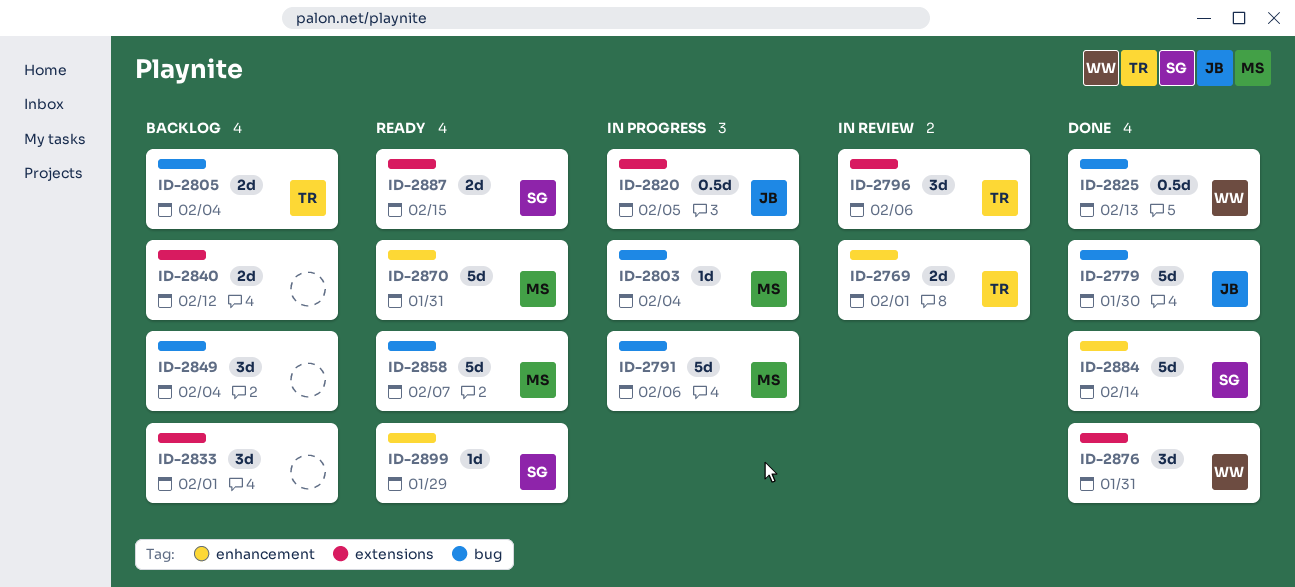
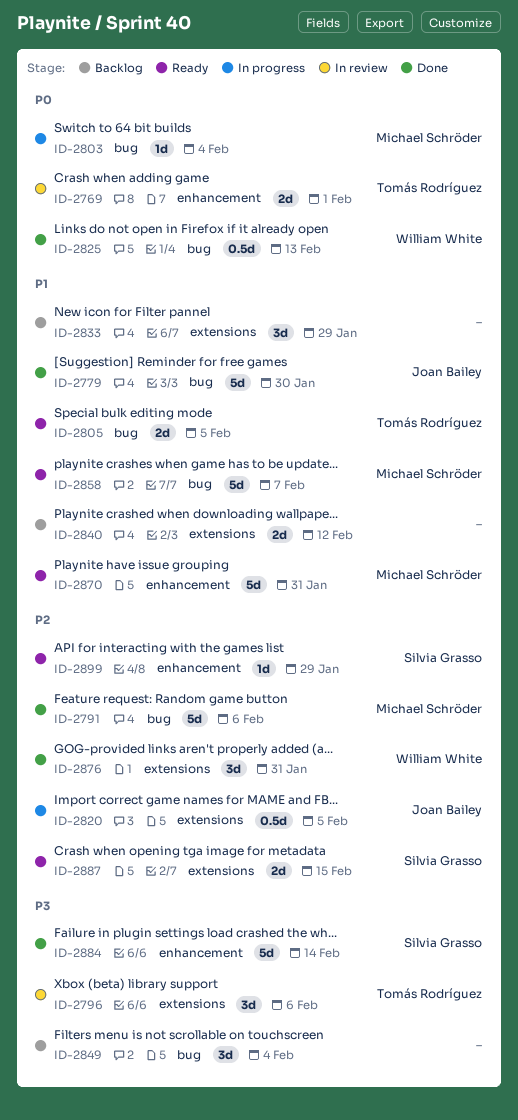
ID-2791, status: In progress -> Done
ID-2805, status: Backlog -> Ready
ID-2805, due: Feb 4 -> Feb 5
ID-2833, due: Feb 1 -> Jan 29

